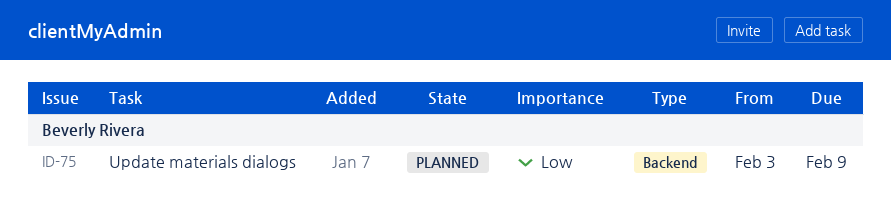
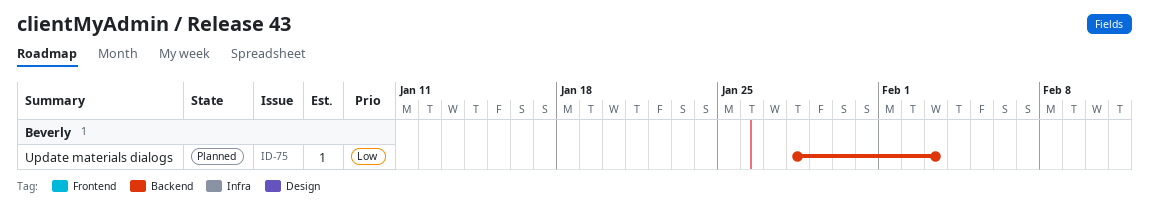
ID-75, start: Feb 3 -> Jan 28
ID-75, due: Feb 9 -> Feb 3

